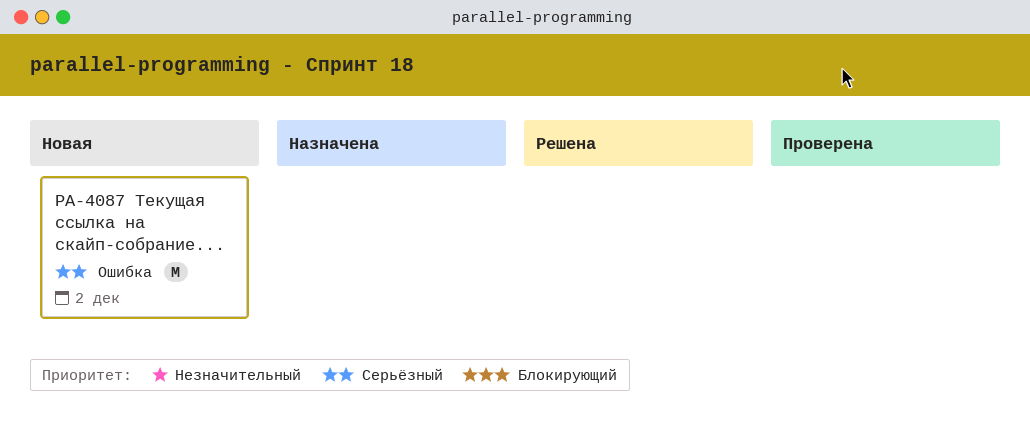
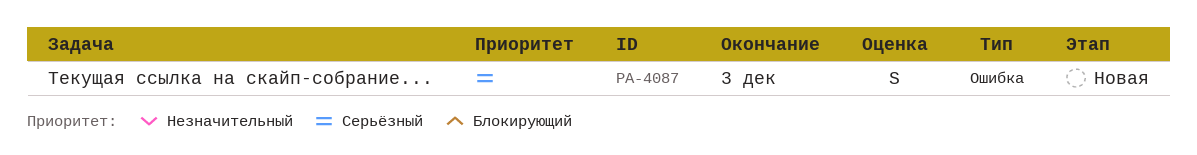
PA-4087, estimate: M -> S
PA-4087, due: Dec 2 -> Dec 3

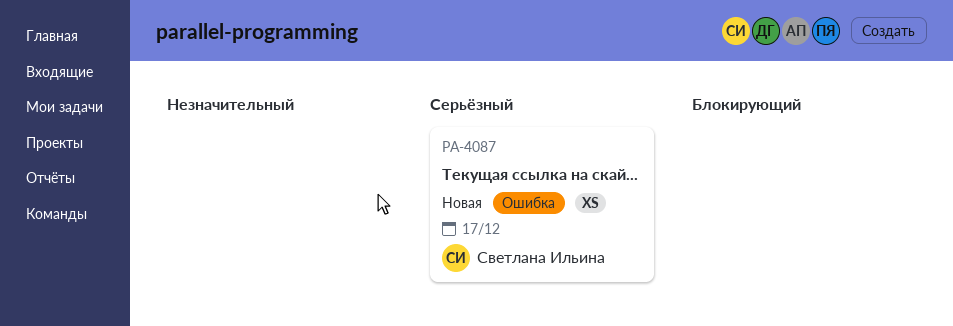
PA-4087, estimate: S -> XS
PA-4087, due: Dec 3 -> Dec 17

